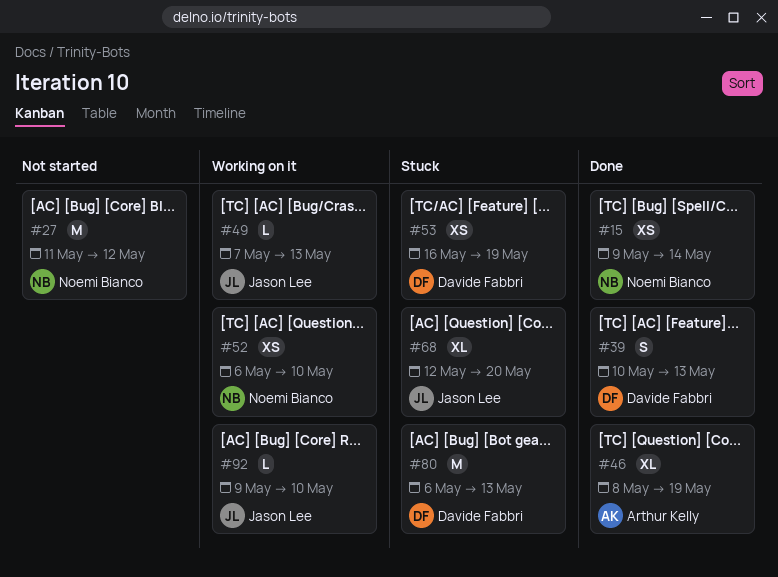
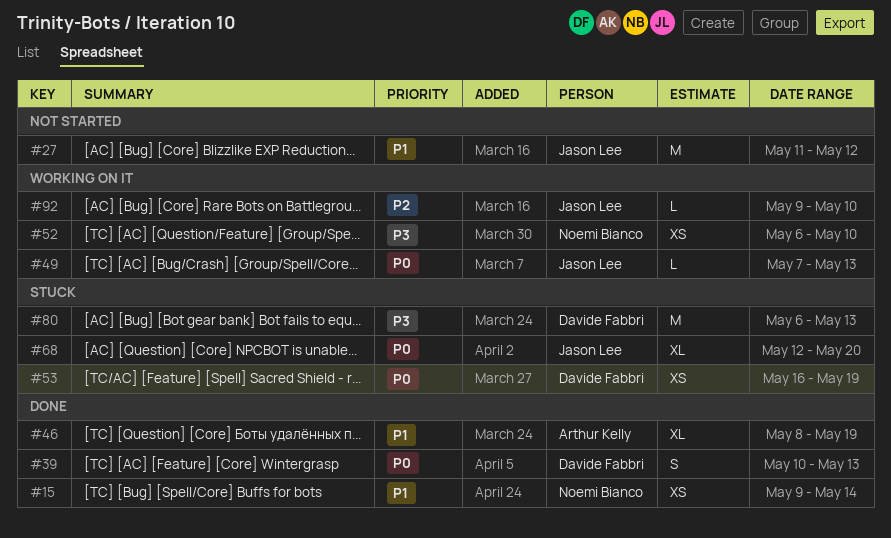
#27, owner: Noemi Bianco -> Jason Lee

